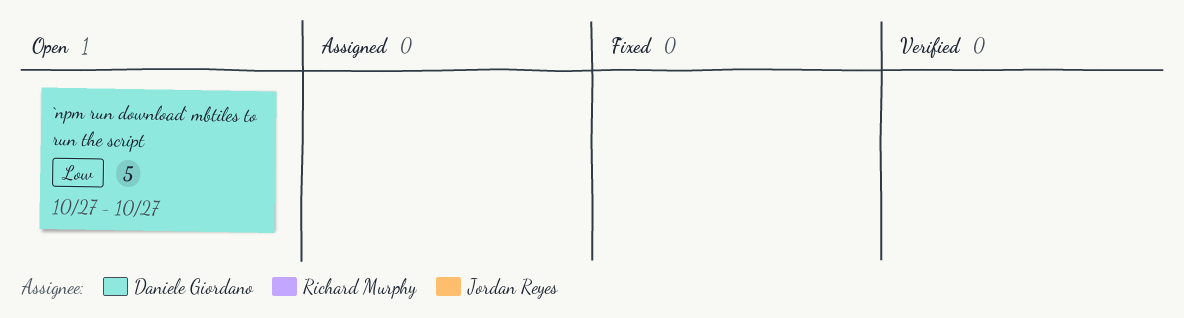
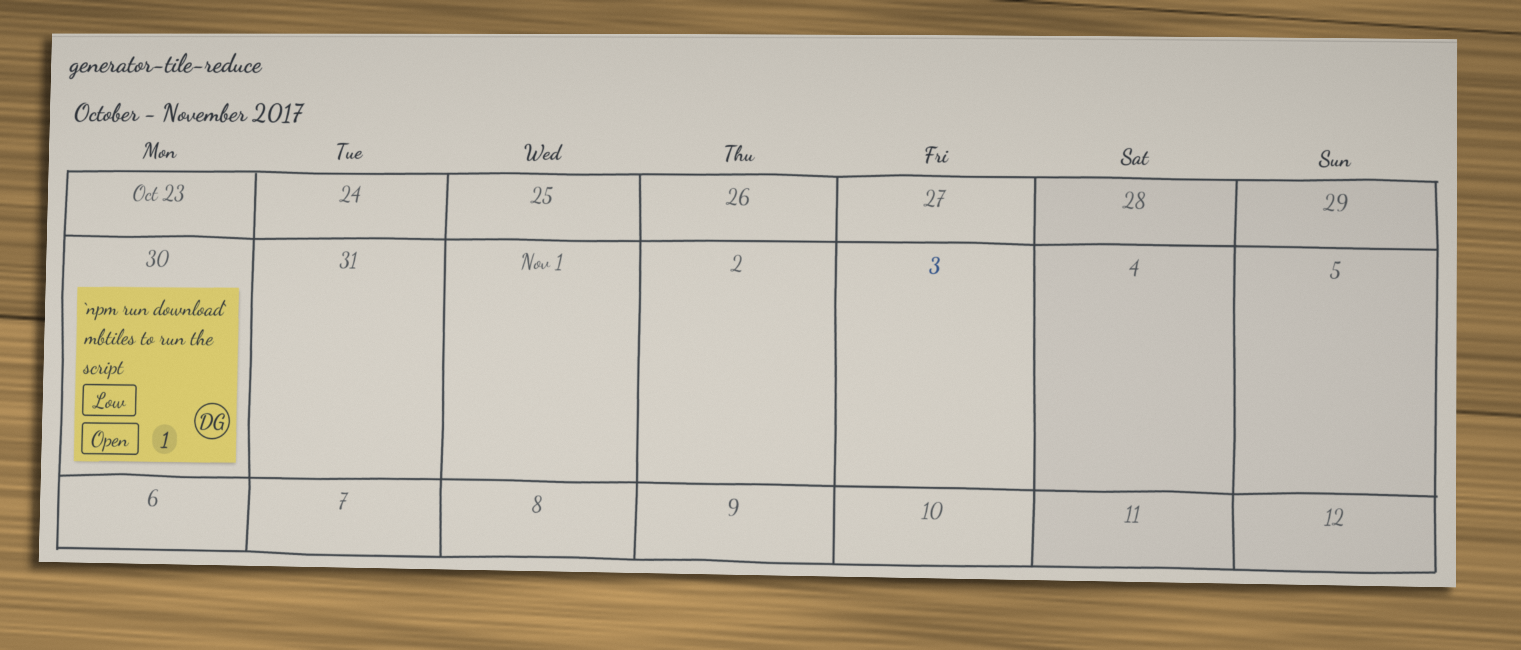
`npm run download` mbtiles to run the script, estimate: 5 -> 1
`npm run download` mbtiles to run the script, due: Oct 27 -> Oct 30

